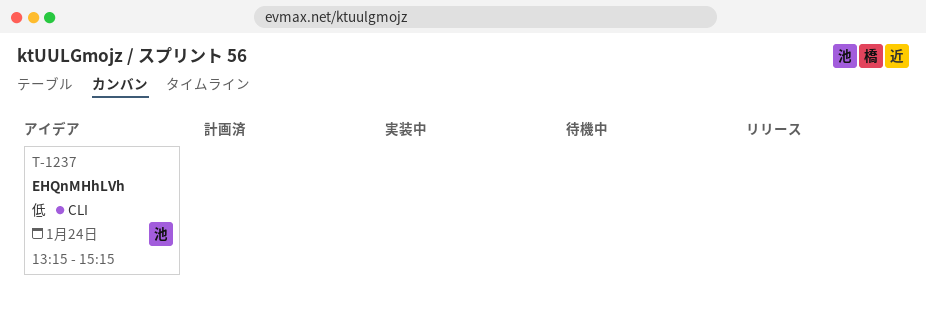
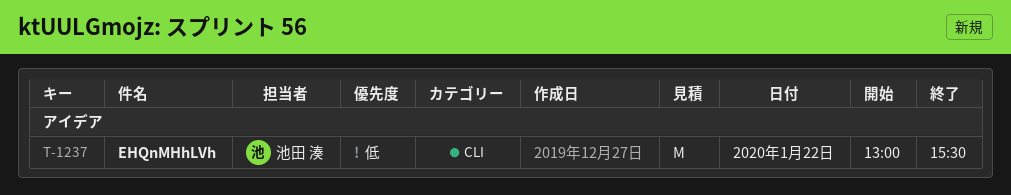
T-1237, day: Jan 24 -> Jan 22
T-1237, begins: 13:15 -> 13:00
T-1237, ends: 15:15 -> 15:30

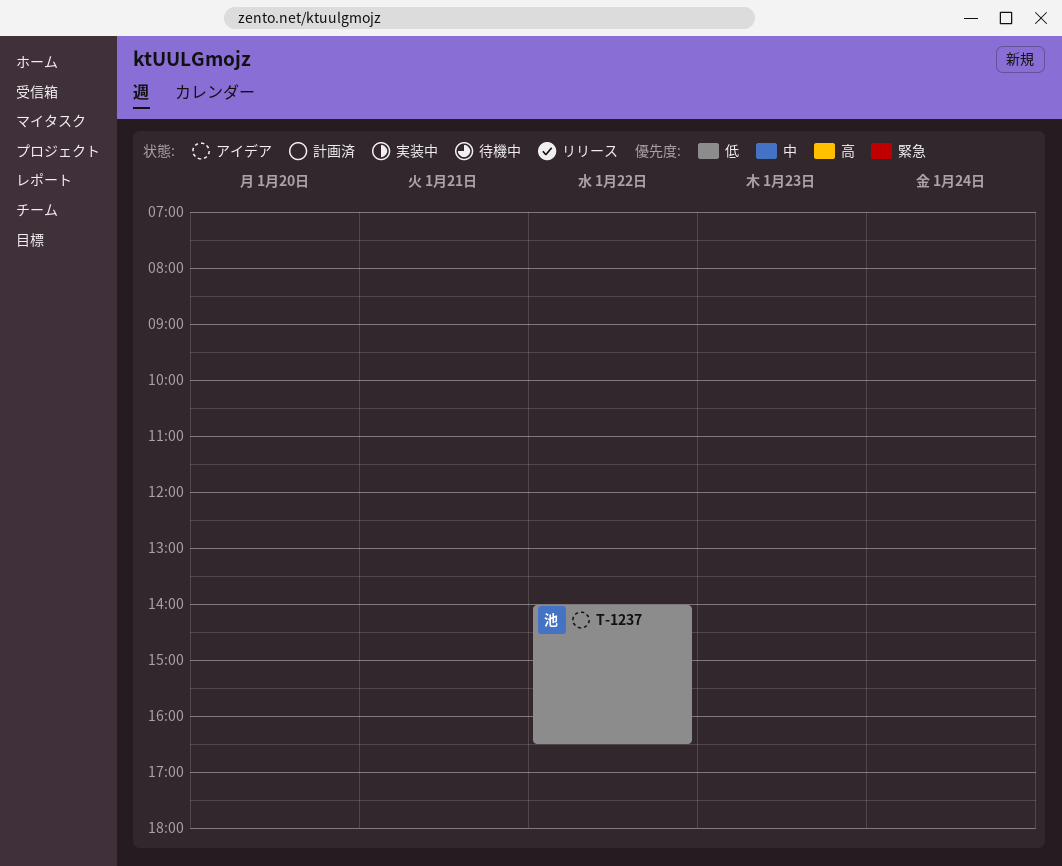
T-1237, begins: 13:00 -> 14:00
T-1237, ends: 15:30 -> 16:30

